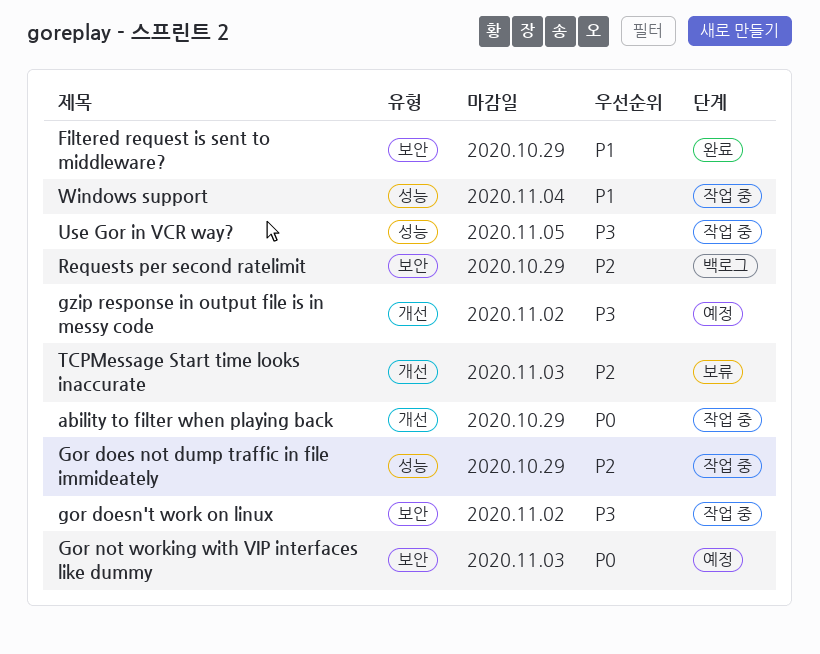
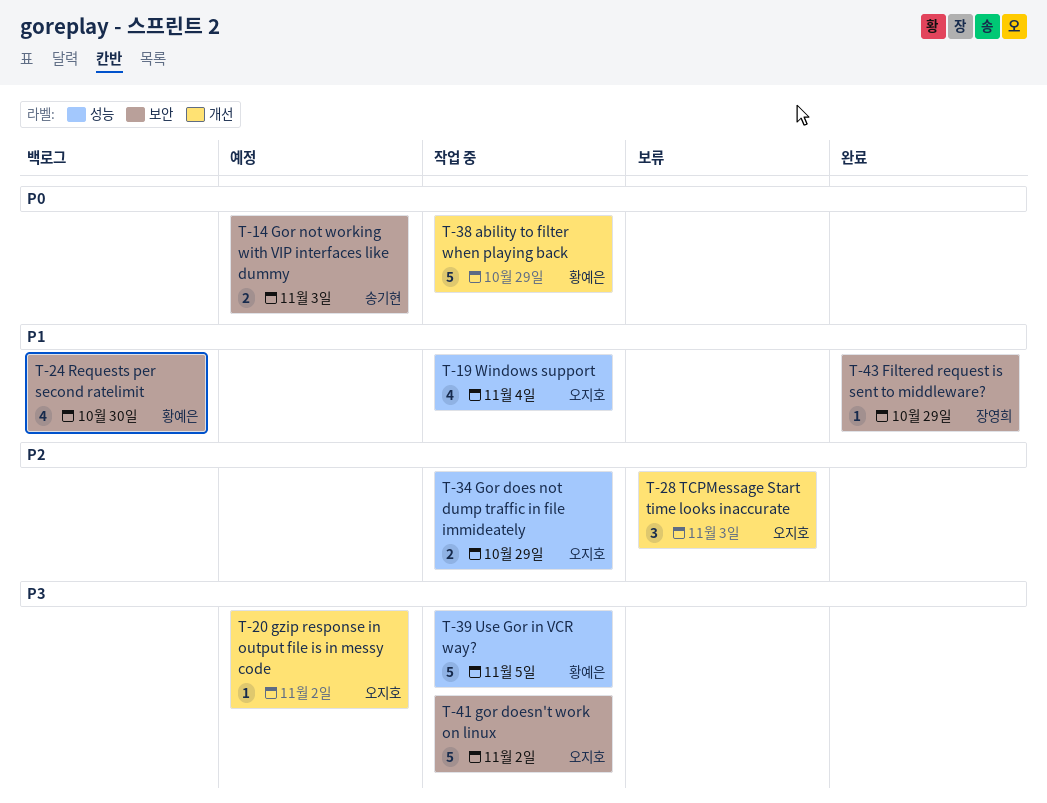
Requests per second ratelimit, priority: P2 -> P1
Requests per second ratelimit, due: Oct 29 -> Oct 30

